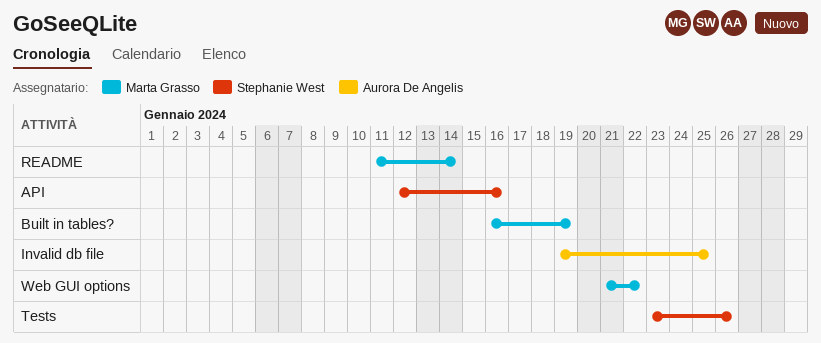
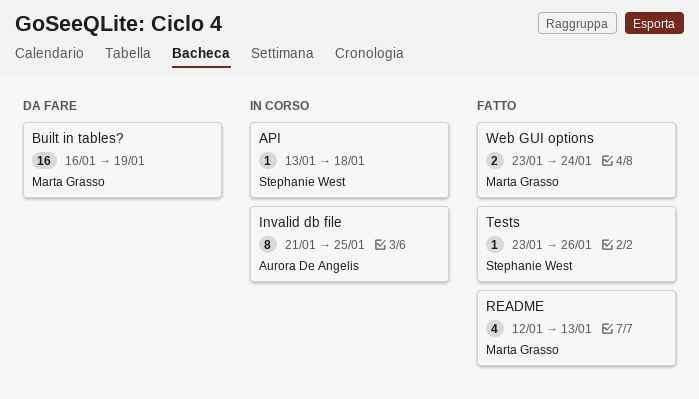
API, start: Jan 12 -> Jan 13
API, due: Jan 16 -> Jan 18
Invalid db file, start: Jan 19 -> Jan 21
README, start: Jan 11 -> Jan 12
README, due: Jan 14 -> Jan 13
Web GUI options, start: Jan 21 -> Jan 23
Web GUI options, due: Jan 22 -> Jan 24

